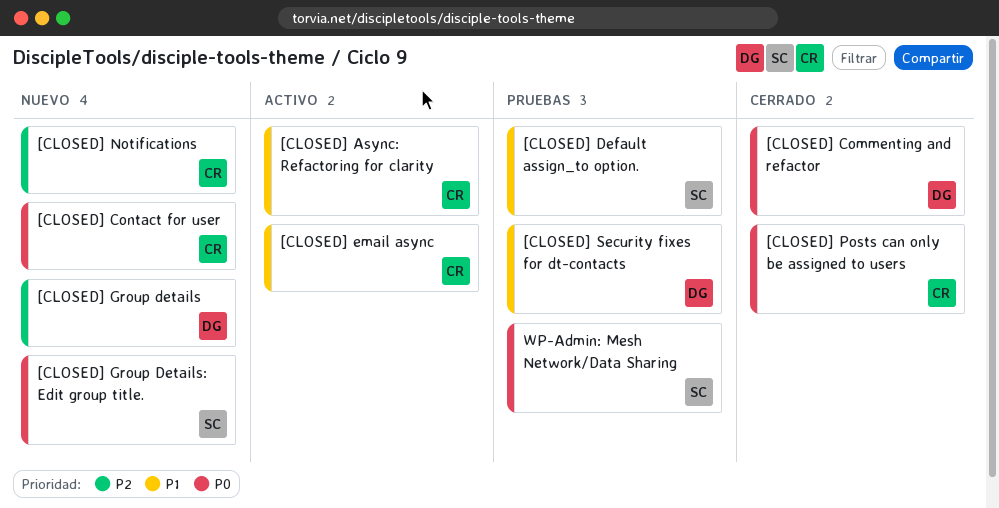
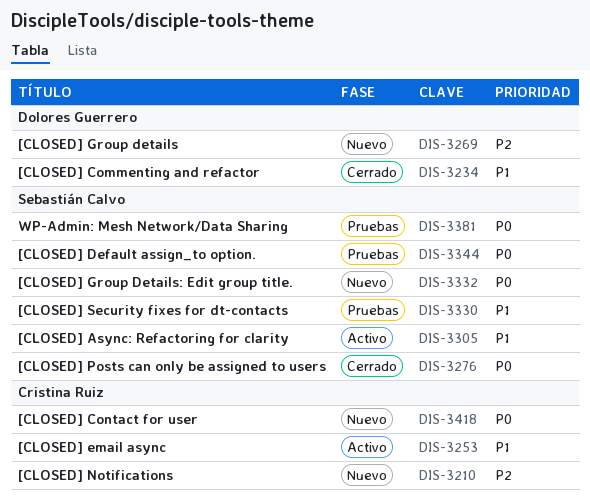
[CLOSED] Async: Refactoring for clarity, owner: Cristina Ruiz -> Sebastián Calvo
[CLOSED] Commenting and refactor, priority: P0 -> P1
[CLOSED] Default assign_to option., priority: P1 -> P0
[CLOSED] Posts can only be assigned to users, owner: Cristina Ruiz -> Sebastián Calvo
[CLOSED] Security fixes for dt-contacts, owner: Dolores Guerrero -> Sebastián Calvo

